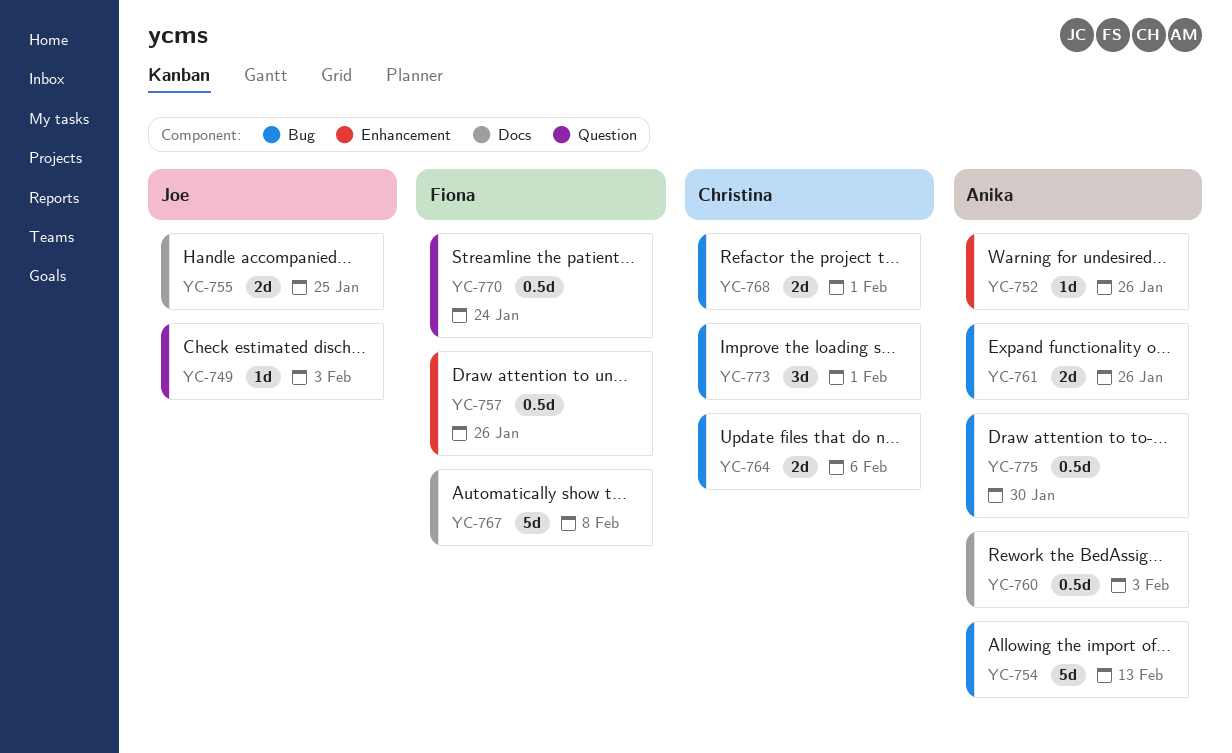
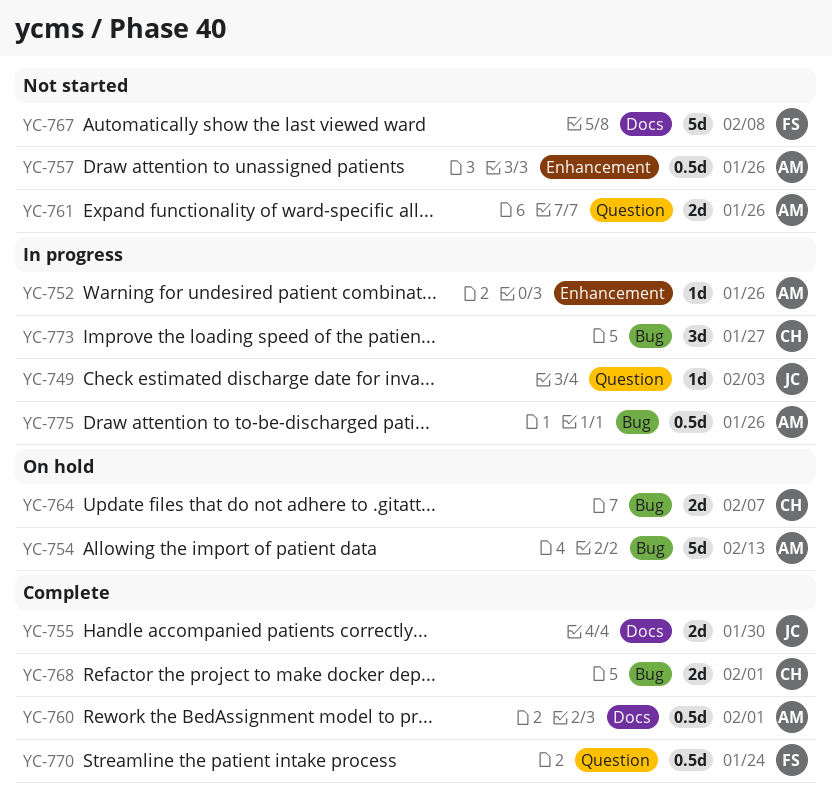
YC-755, due: Jan 25 -> Jan 30
YC-757, owner: Fiona -> Anika
YC-760, due: Feb 3 -> Feb 1
YC-761, label: Bug -> Question
YC-764, due: Feb 6 -> Feb 7
YC-773, due: Feb 1 -> Jan 27
YC-775, due: Jan 30 -> Jan 26

